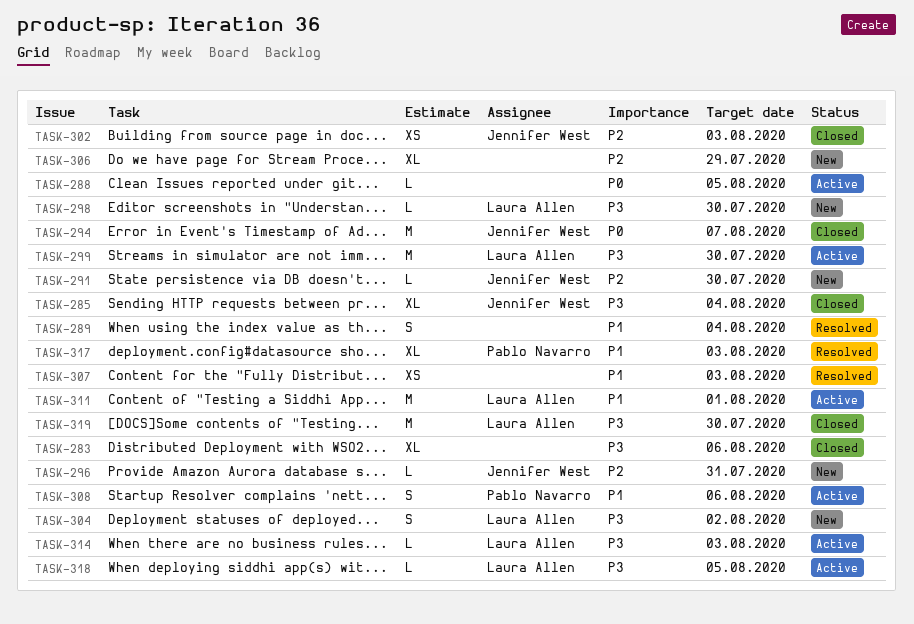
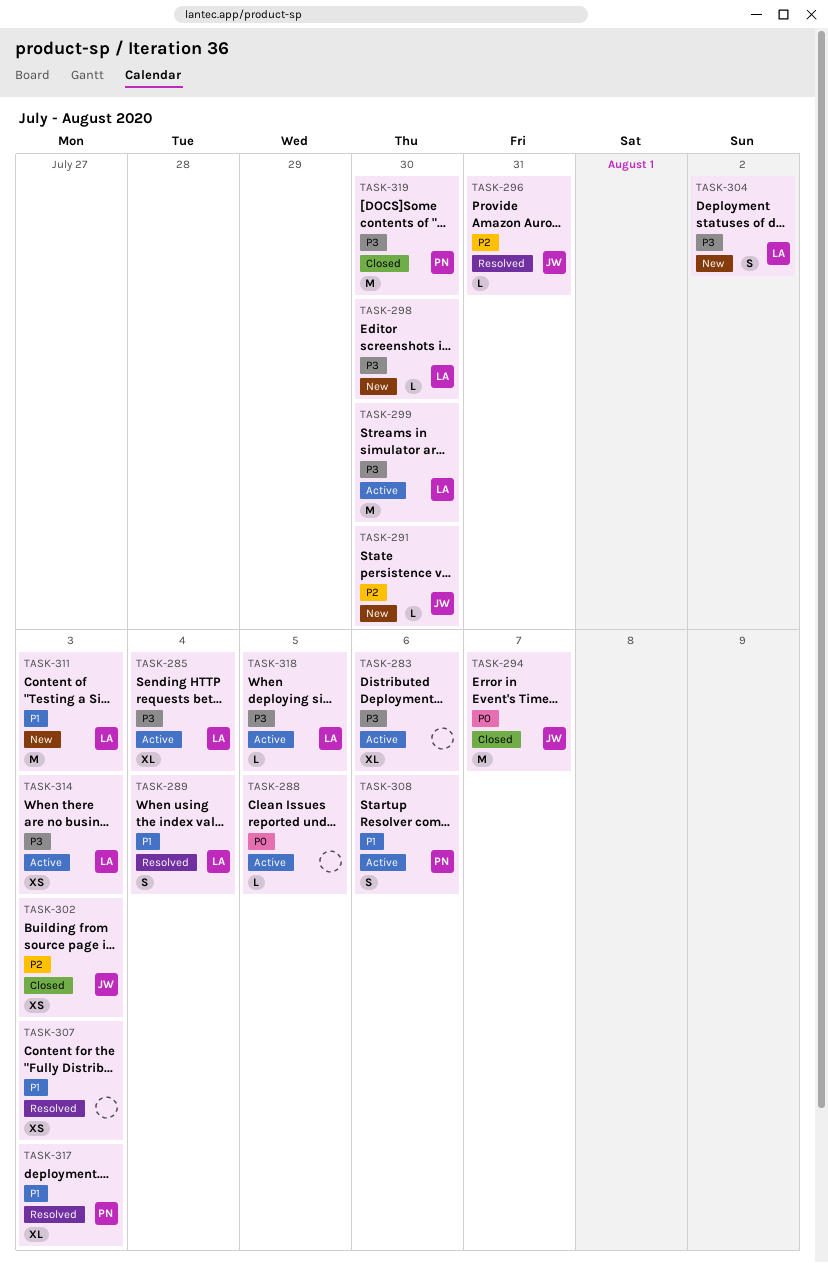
TASK-283, status: Closed -> Active
TASK-285, status: Closed -> Active
TASK-285, owner: Jennifer West -> Laura Allen
TASK-289, owner: none -> Laura Allen
TASK-296, status: New -> Resolved
TASK-306: present -> none
TASK-311, status: Active -> New
TASK-311, due: Aug 1 -> Aug 3
TASK-314, estimate: L -> XS
TASK-319, owner: Laura Allen -> Pablo Navarro

